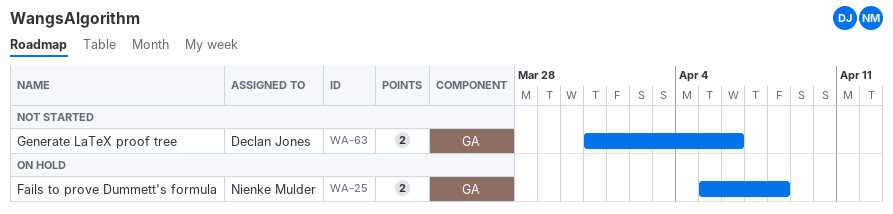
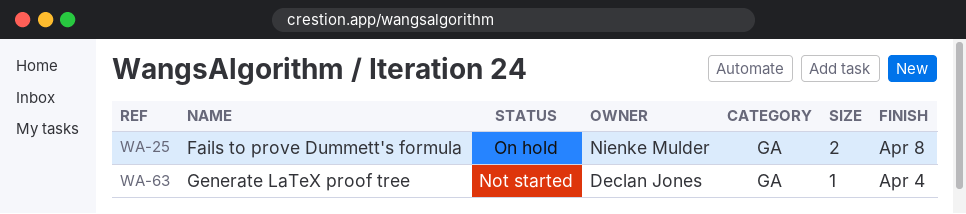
WA-63, estimate: 2 -> 1
WA-63, due: Apr 6 -> Apr 4

